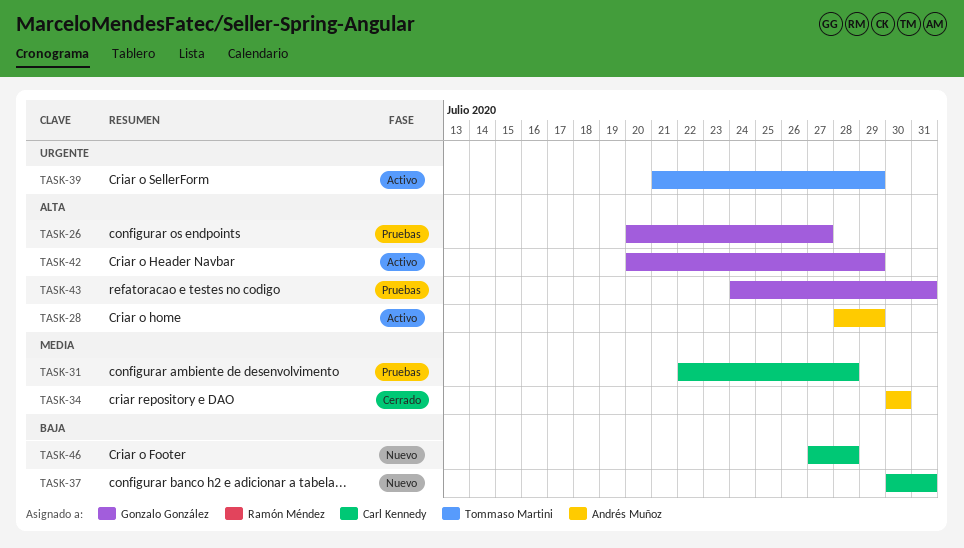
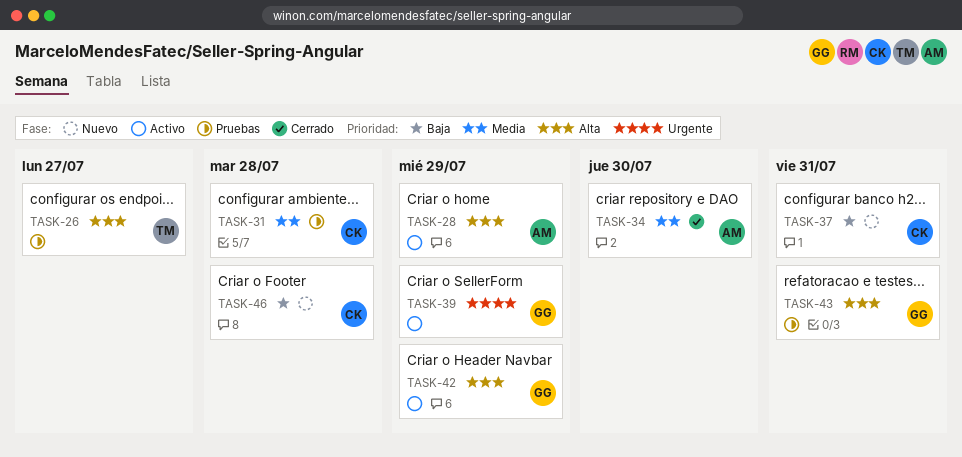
TASK-26, owner: Gonzalo González -> Tommaso Martini
TASK-39, owner: Tommaso Martini -> Gonzalo González

